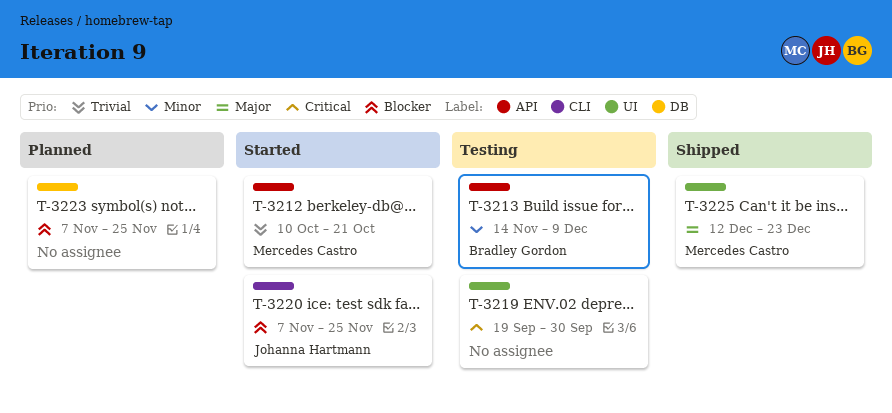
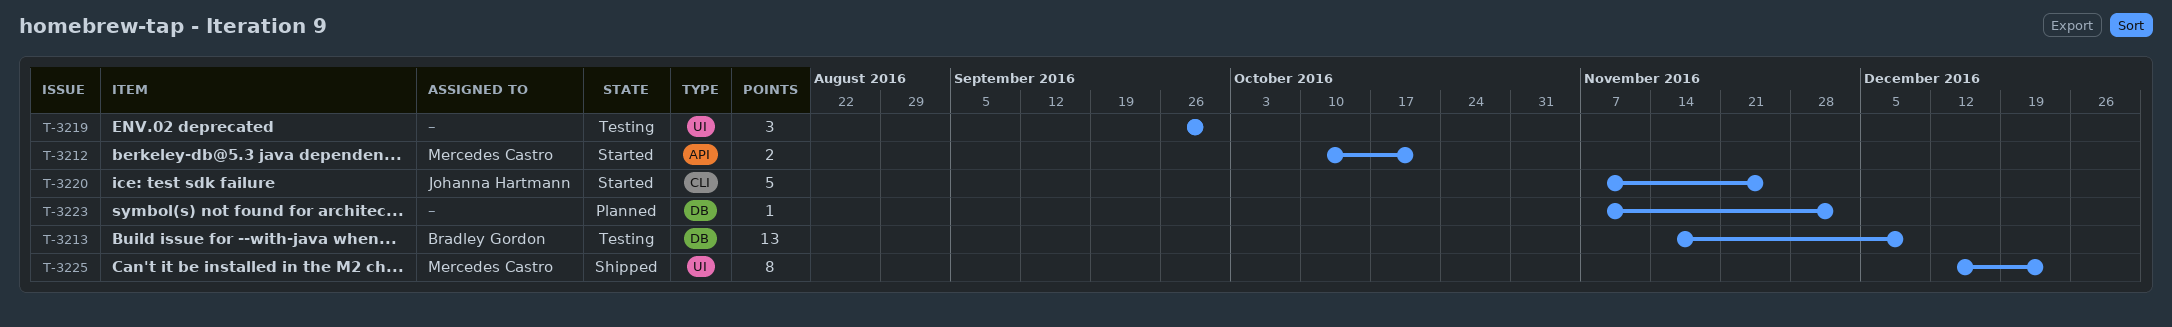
T-3213, label: API -> DB
T-3219, start: Sep 19 -> Sep 26
T-3223, due: Nov 25 -> Dec 2

